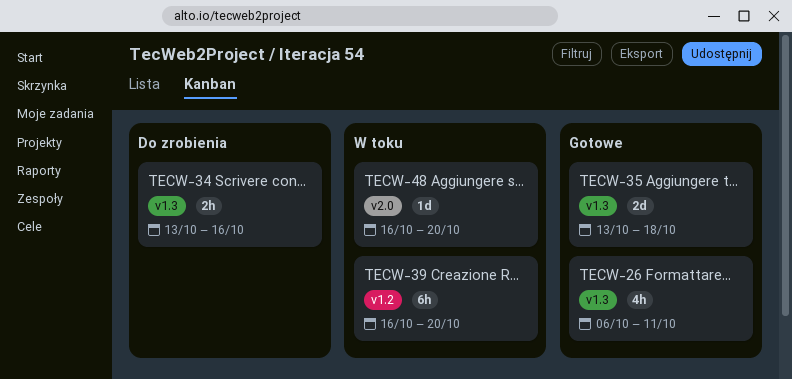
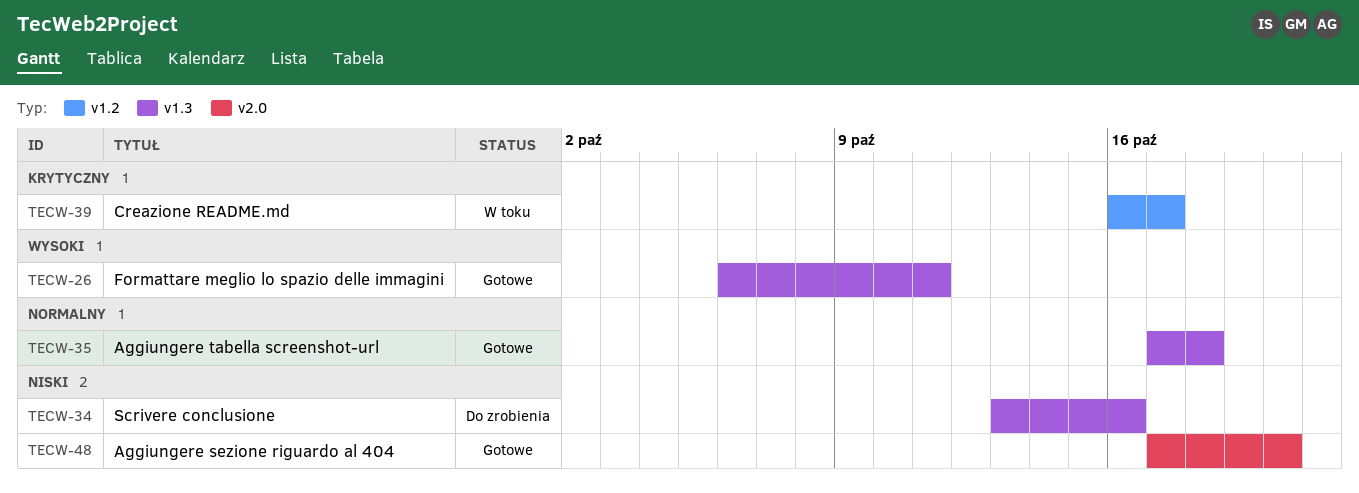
TECW-35, start: Oct 13 -> Oct 17
TECW-39, due: Oct 20 -> Oct 17
TECW-48, status: W toku -> Gotowe
TECW-48, start: Oct 16 -> Oct 17

